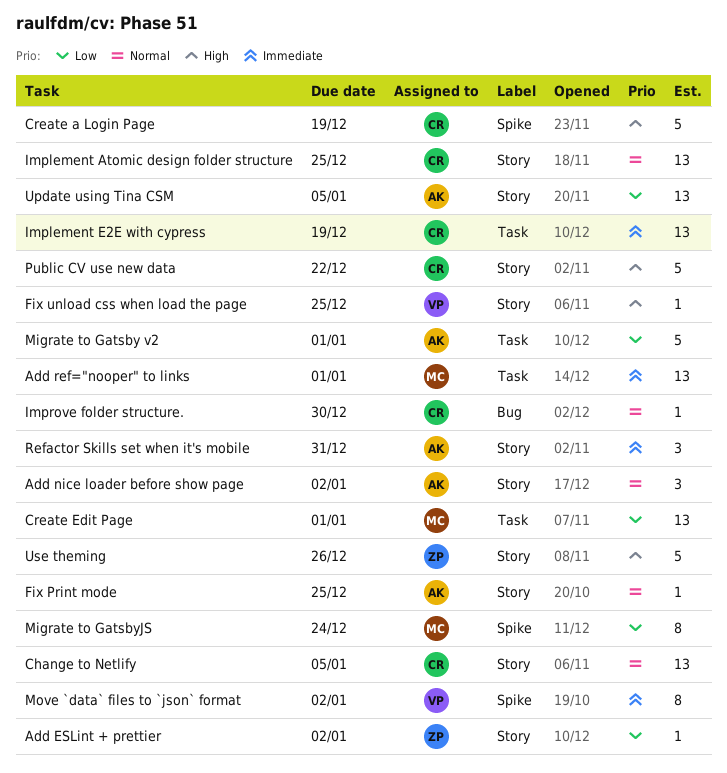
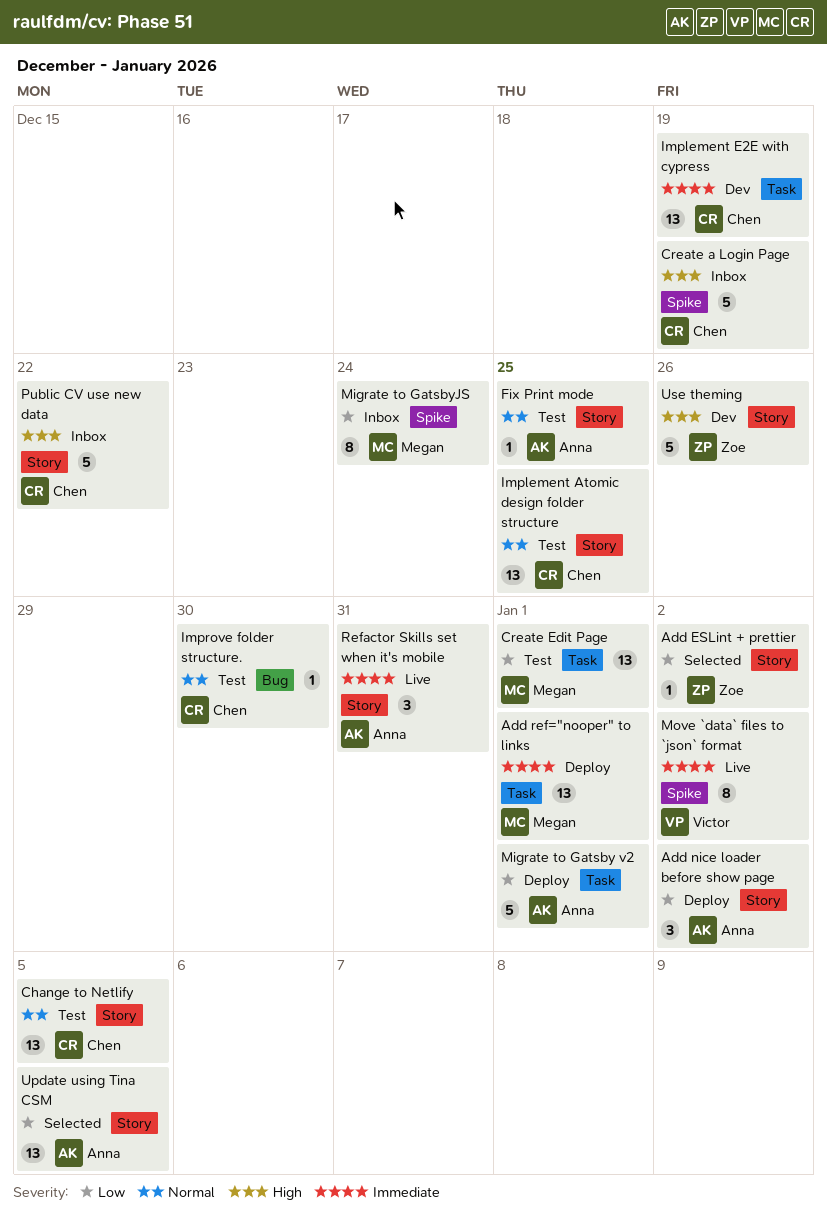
Add nice loader before show page, priority: Normal -> Low
Fix unload css when load the page: present -> none

